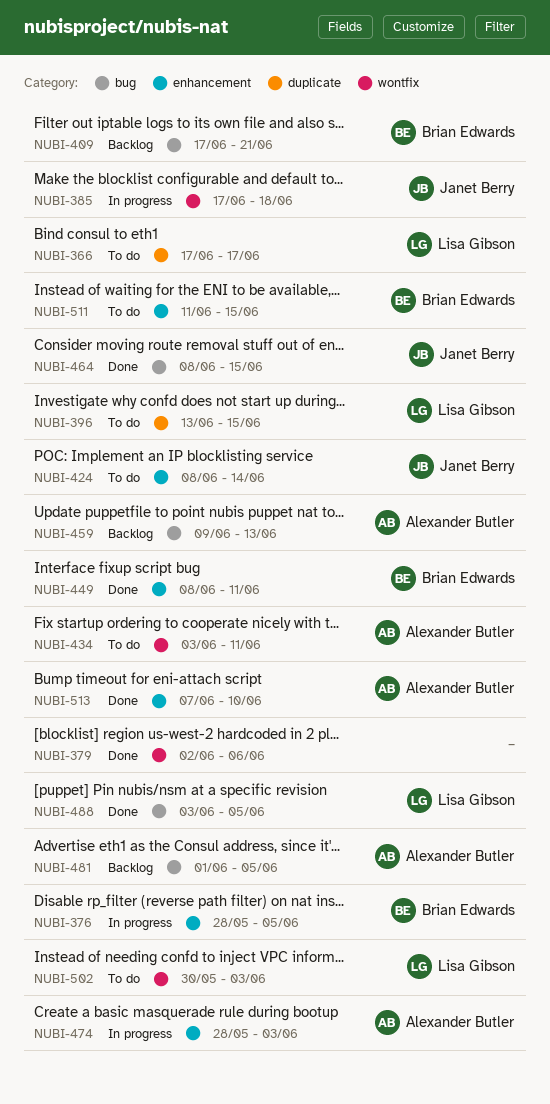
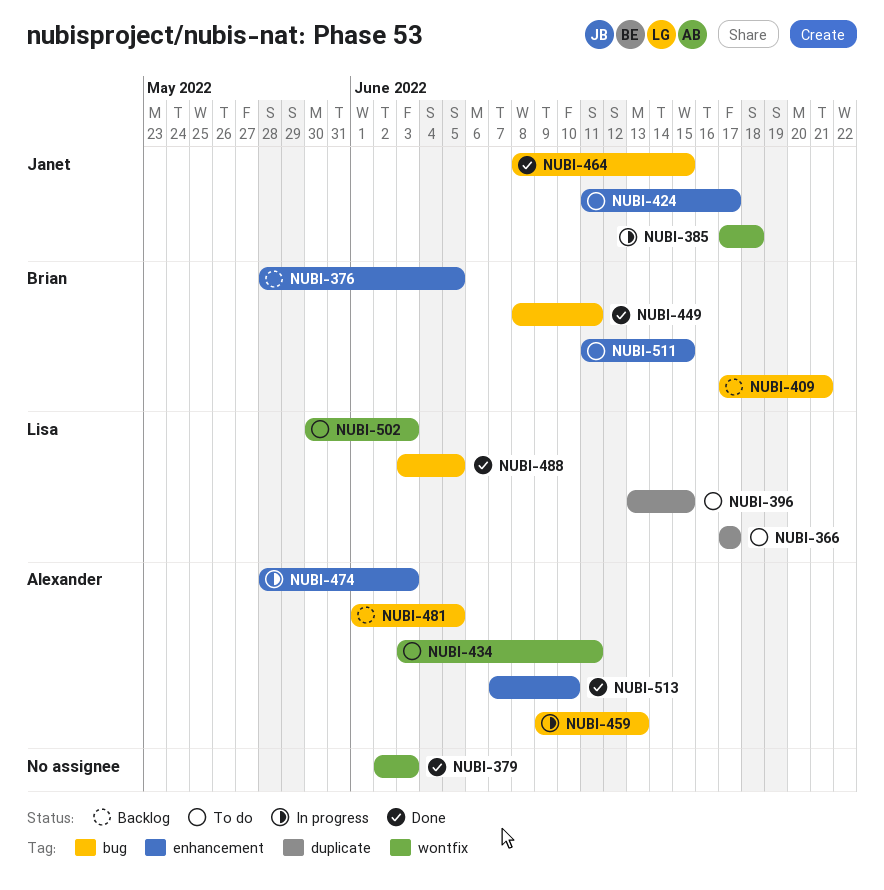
NUBI-376, status: In progress -> Backlog
NUBI-379, due: Jun 6 -> Jun 3
NUBI-424, start: Jun 8 -> Jun 11
NUBI-424, due: Jun 14 -> Jun 17
NUBI-449, label: enhancement -> bug
NUBI-459, status: Backlog -> In progress

